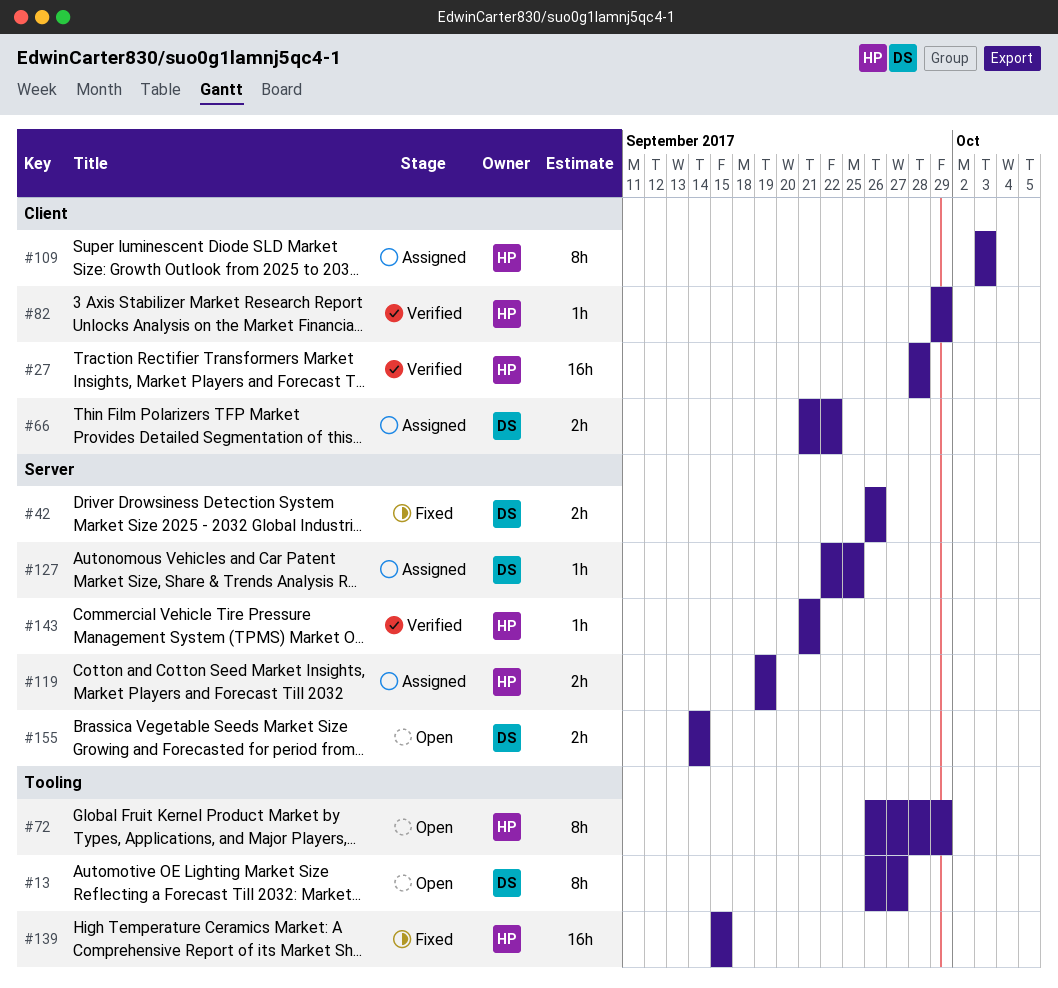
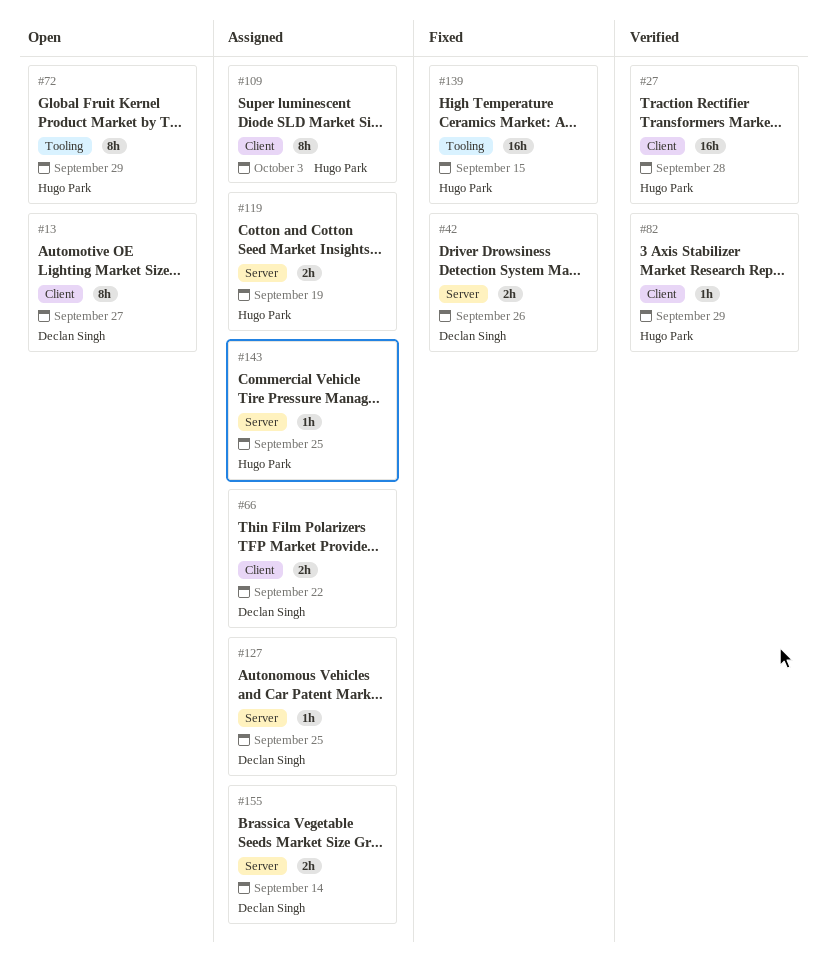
#13, label: Tooling -> Client
#143, status: Verified -> Assigned
#143, due: Sep 21 -> Sep 25
#155, status: Open -> Assigned

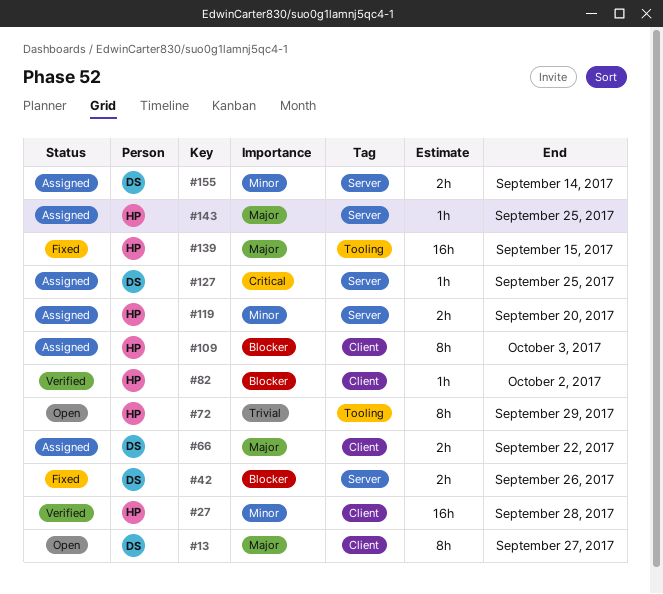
#82, due: Sep 29 -> Oct 2
#119, due: Sep 19 -> Sep 20

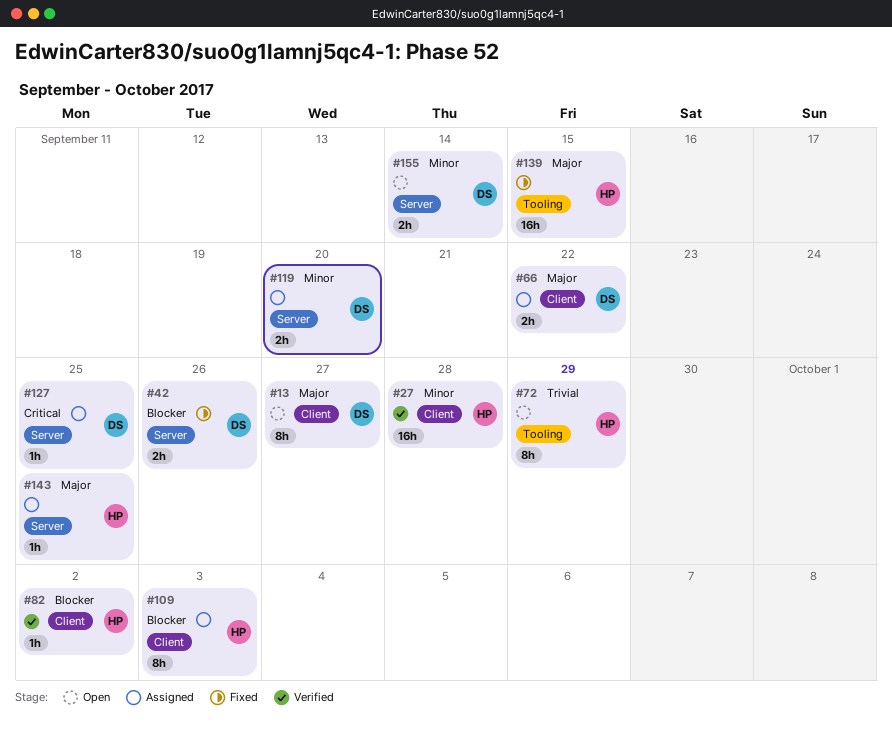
#119, owner: HP -> DS
#155, status: Assigned -> Open

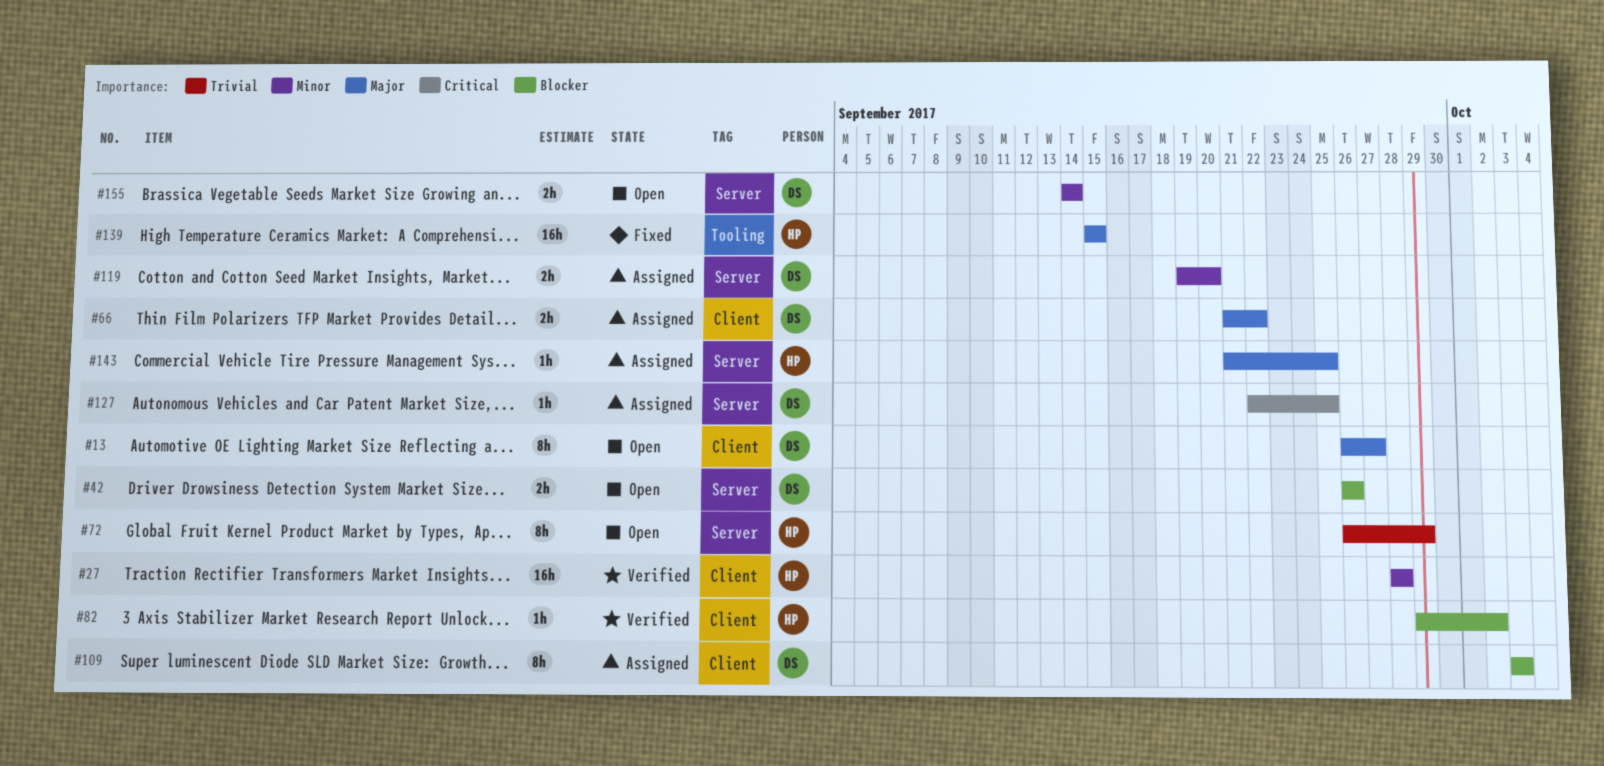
#42, status: Fixed -> Open
#72, label: Tooling -> Server
#109, owner: HP -> DS

